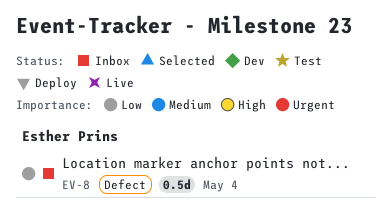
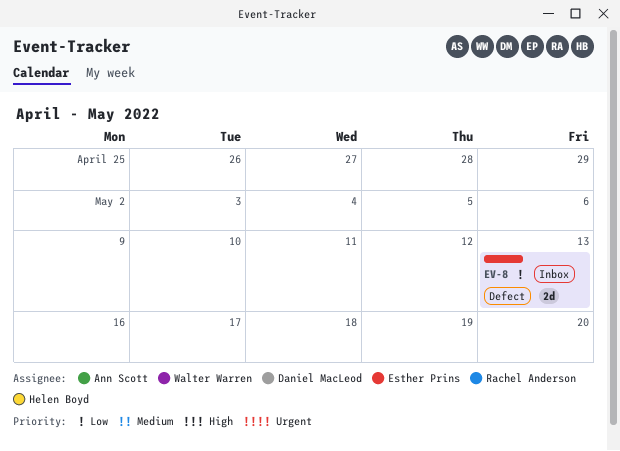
EV-8, estimate: 0.5d -> 2d
EV-8, due: May 4 -> May 13

